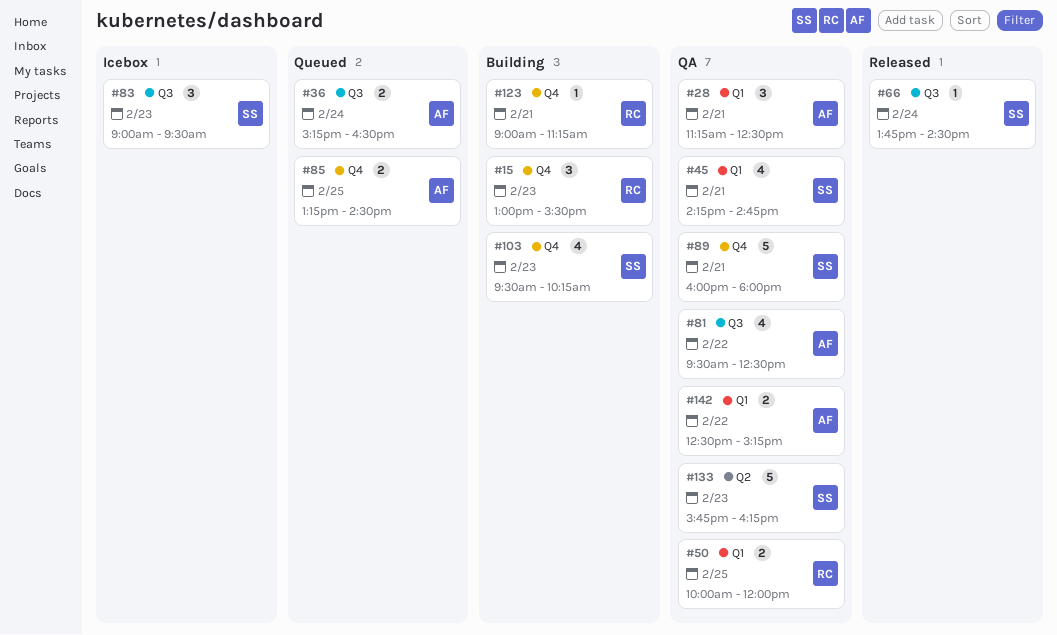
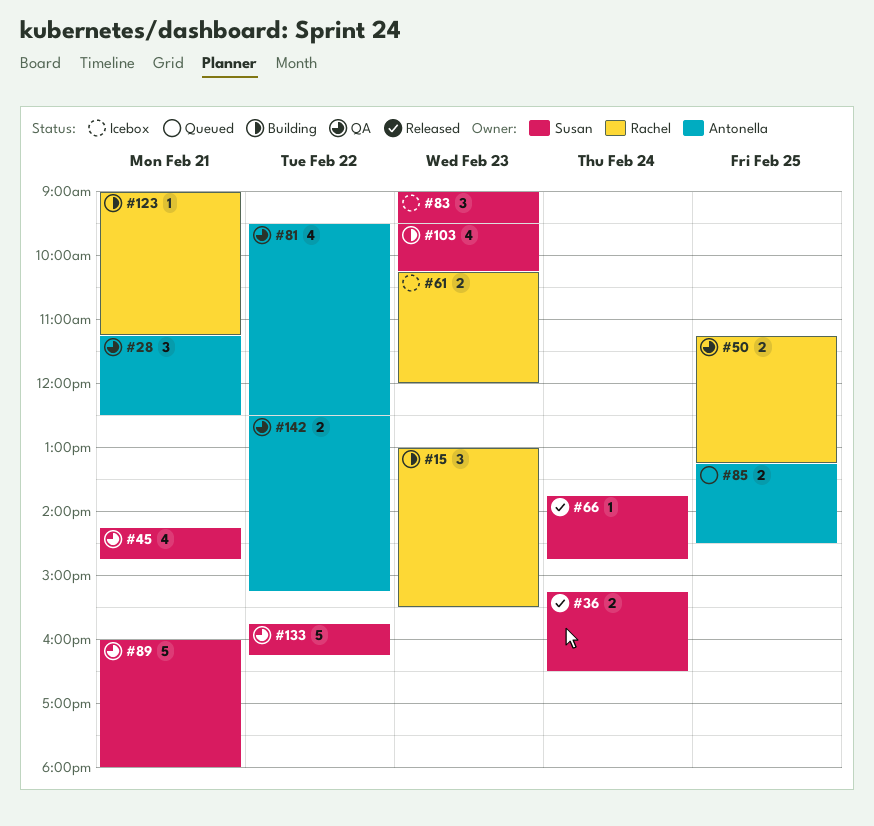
#36, status: Queued -> Released
#36, owner: Antonella -> Susan
#50, begins: 10:00 -> 11:15
#50, ends: 12:00 -> 13:15
#61: none -> present
#66, ends: 14:30 -> 14:45
#133, day: Feb 23 -> Feb 22

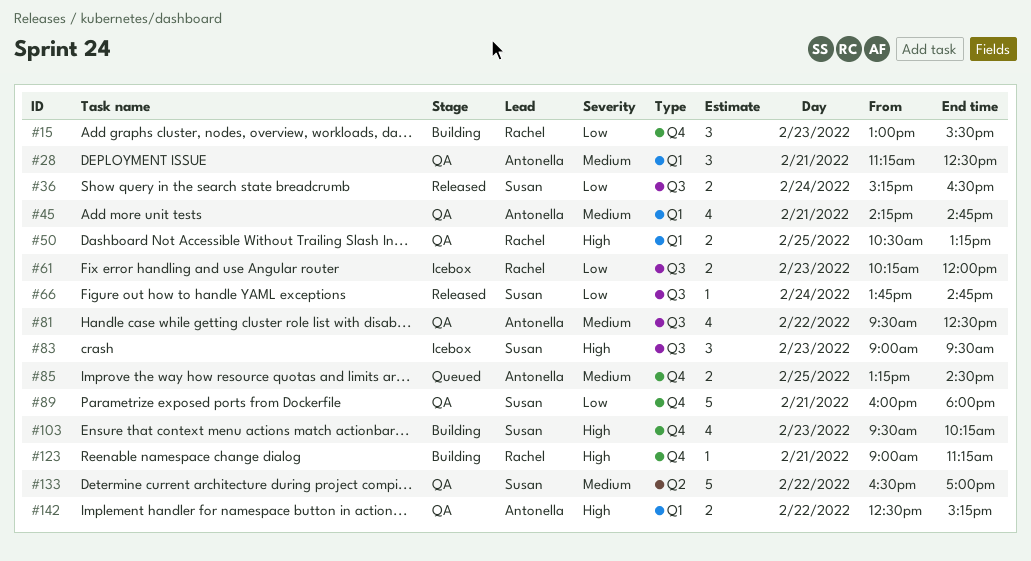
#45, owner: Susan -> Antonella
#50, begins: 11:15 -> 10:30
#133, begins: 15:45 -> 16:30
#133, ends: 16:15 -> 17:00

